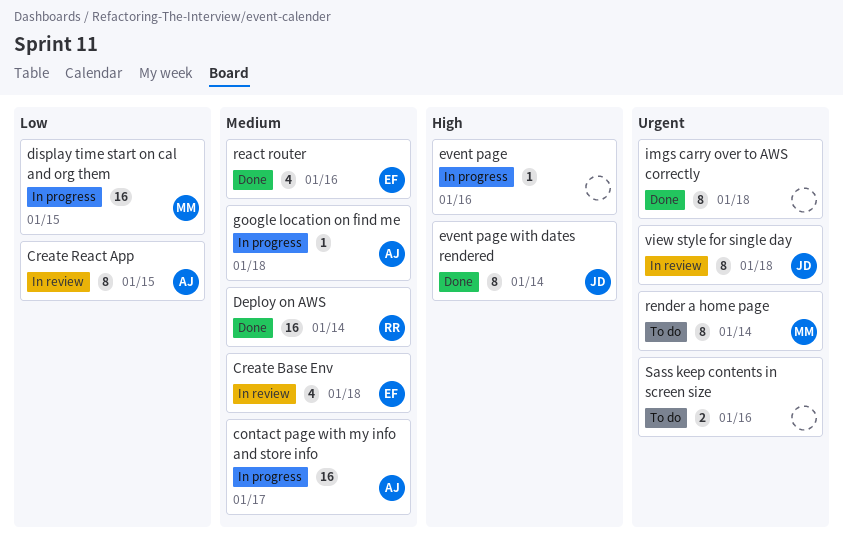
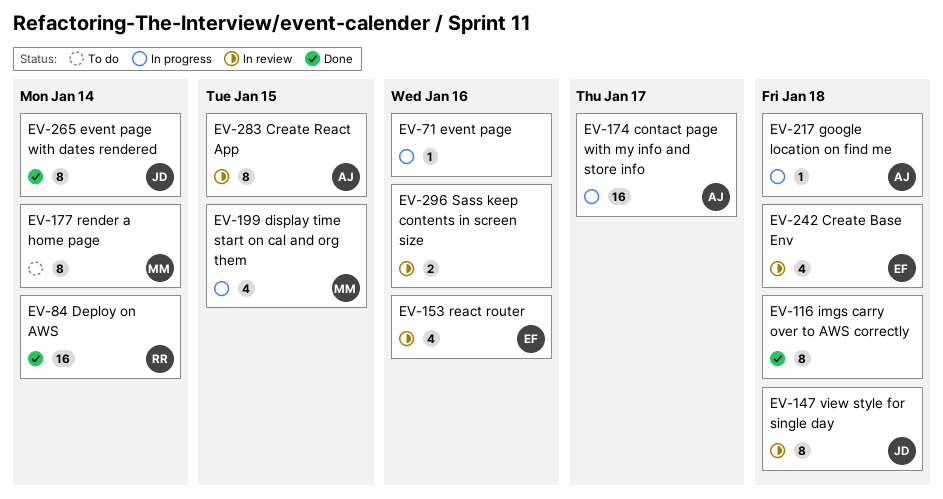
display time start on cal and org them, estimate: 16 -> 4
react router, status: Done -> In review
Sass keep contents in screen size, status: To do -> In review

